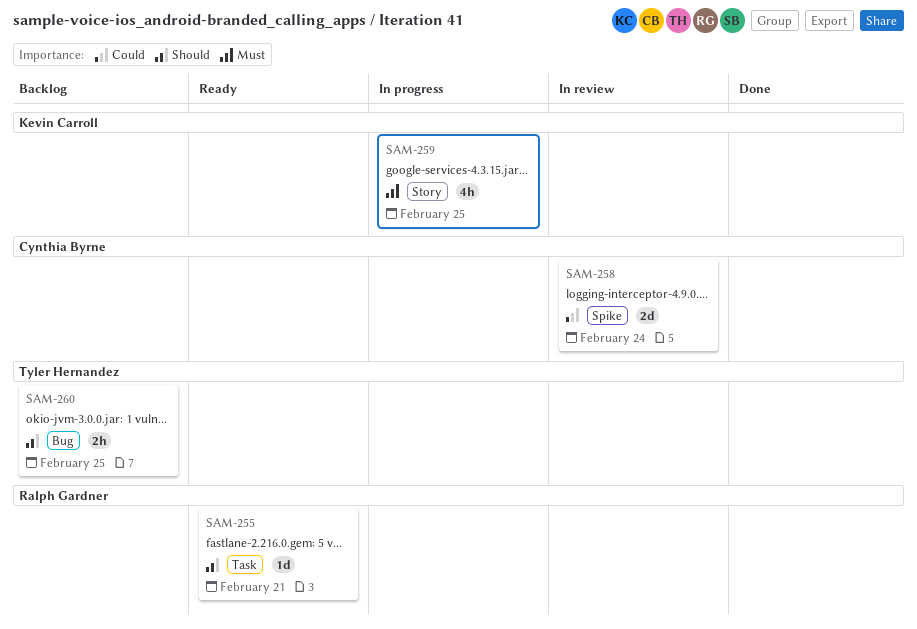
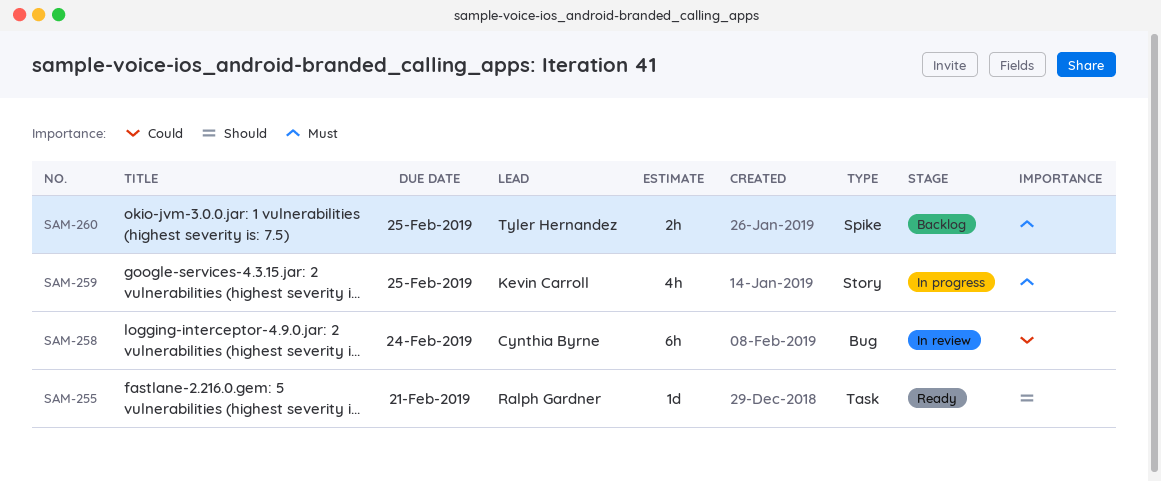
SAM-258, label: Spike -> Bug
SAM-258, estimate: 2d -> 6h
SAM-260, priority: Should -> Must
SAM-260, label: Bug -> Spike

